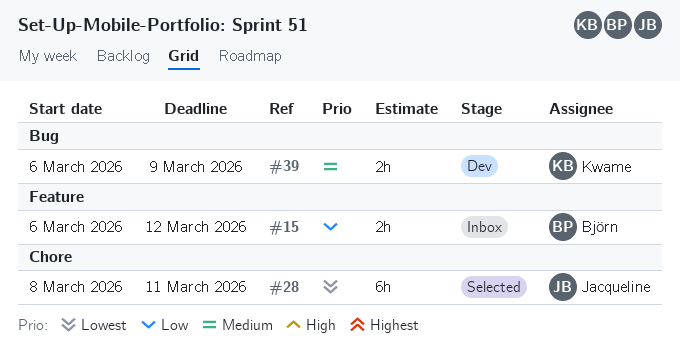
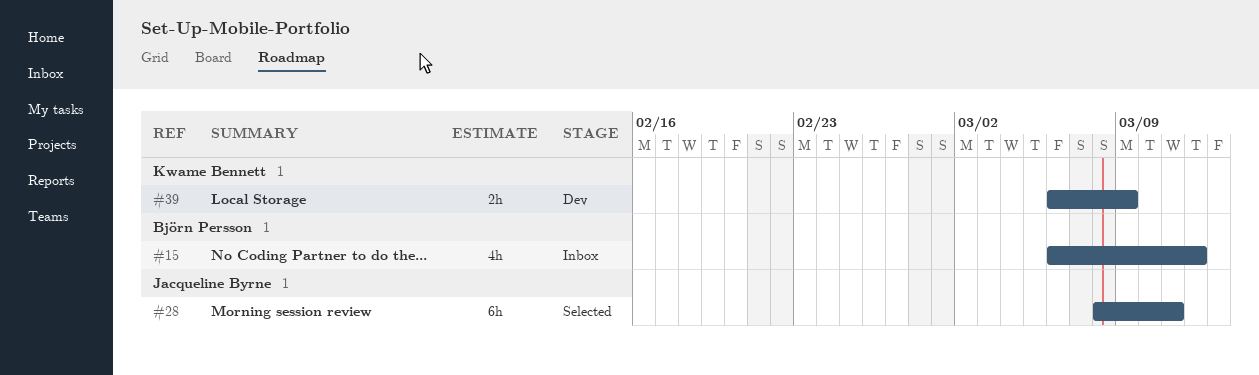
#15, estimate: 2h -> 4h

